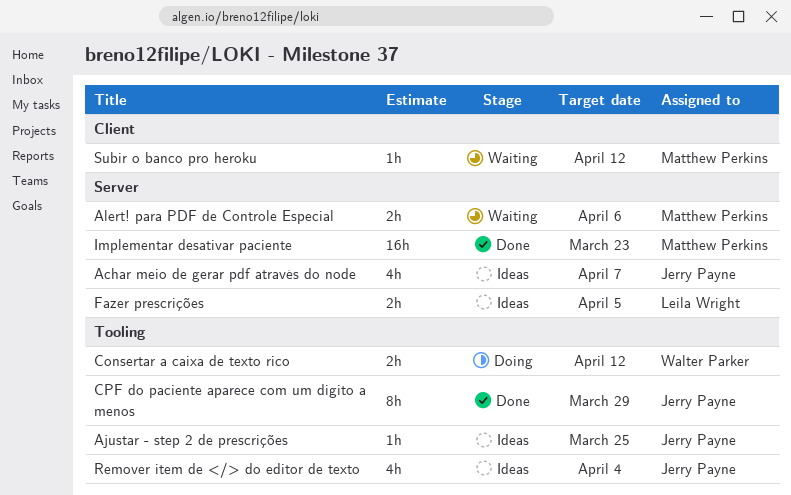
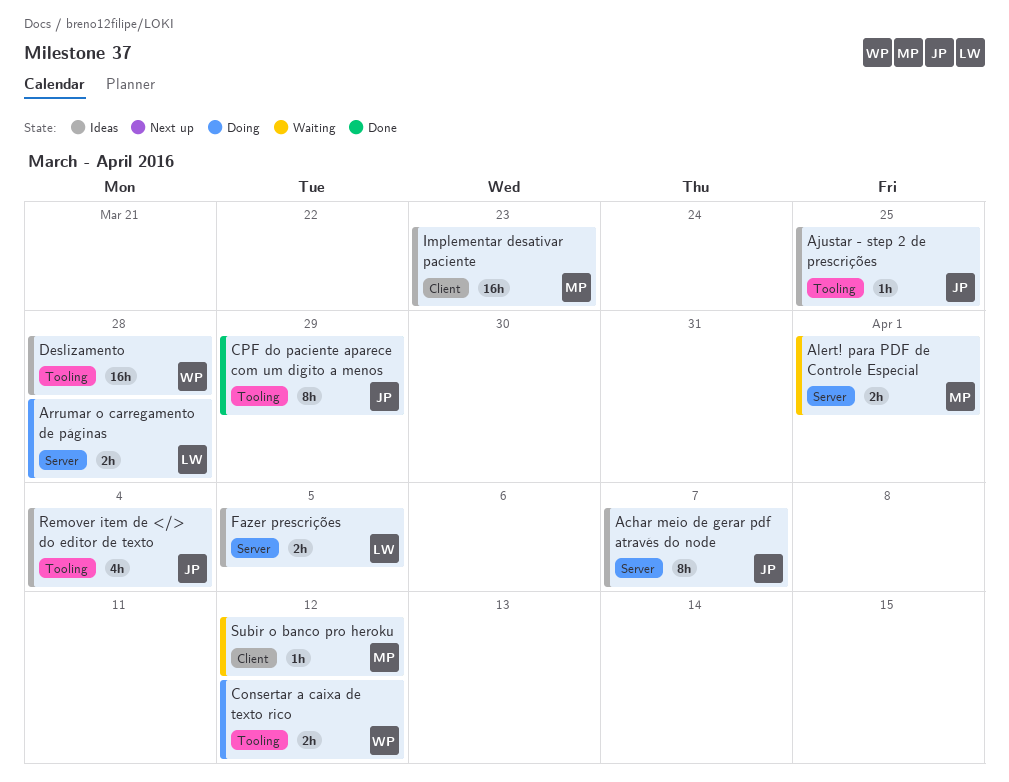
Achar meio de gerar pdf através do node, estimate: 4h -> 8h
Alert! para PDF de Controle Especial, due: Apr 6 -> Apr 1
Arrumar o carregamento de páginas: none -> present
Deslizamento: none -> present
Implementar desativar paciente, status: Done -> Ideas
Implementar desativar paciente, label: Server -> Client

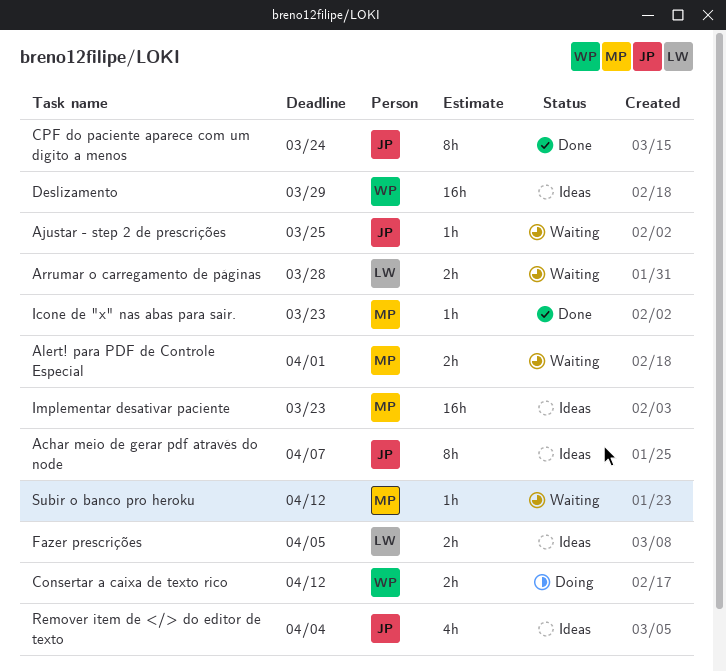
Ajustar - step 2 de prescrições, status: Ideas -> Waiting
Arrumar o carregamento de páginas, status: Doing -> Waiting
CPF do paciente aparece com um digito a menos, due: Mar 29 -> Mar 24
Deslizamento, due: Mar 28 -> Mar 29
Icone de "x" nas abas para sair.: none -> present

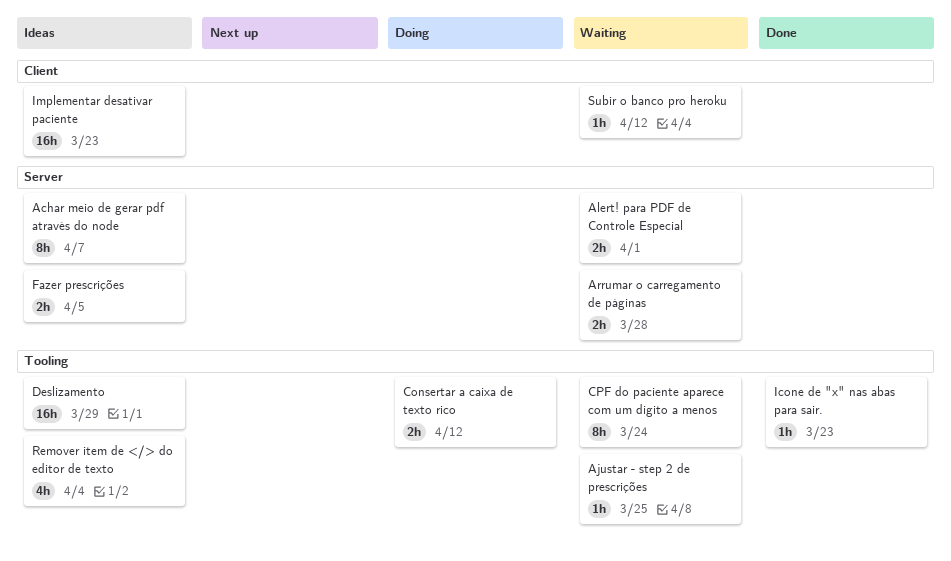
CPF do paciente aparece com um digito a menos, status: Done -> Waiting

